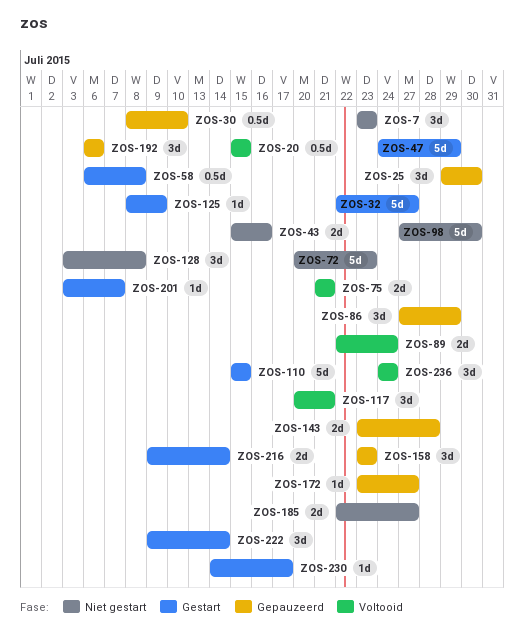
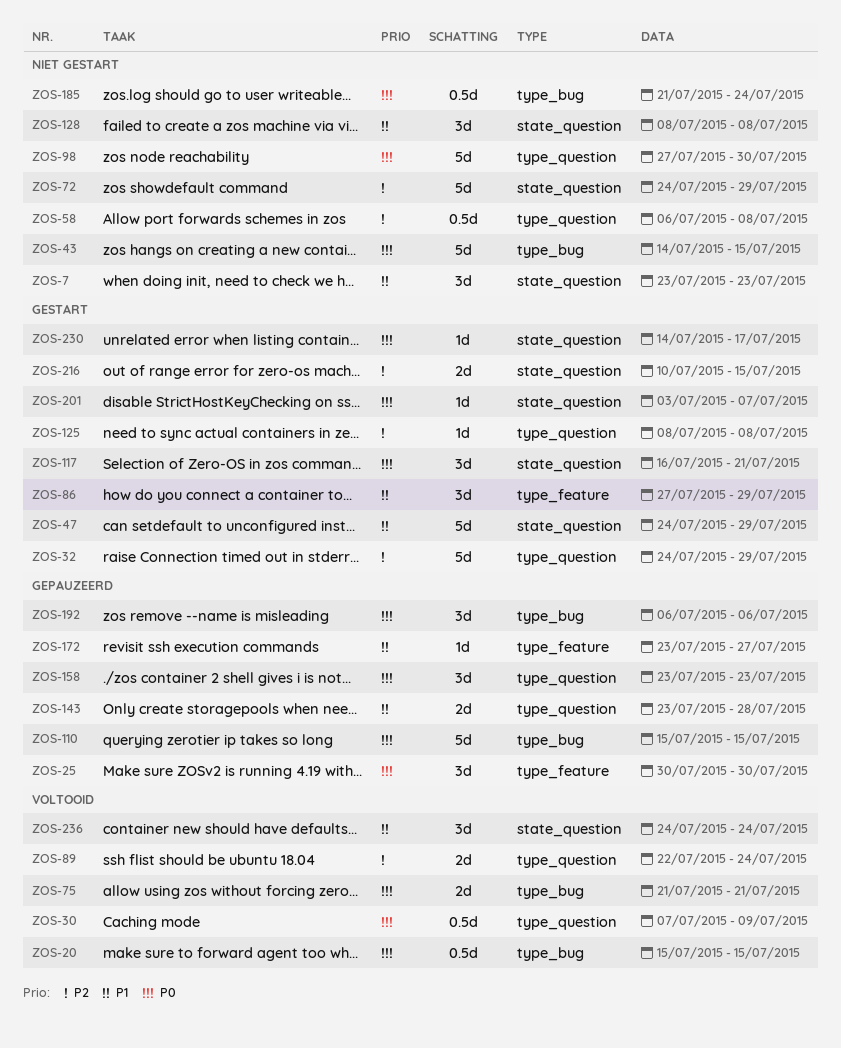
ZOS-25, start: Jul 29 -> Jul 30
ZOS-30, status: Gepauzeerd -> Voltooid
ZOS-30, start: Jul 8 -> Jul 7
ZOS-30, due: Jul 10 -> Jul 9
ZOS-32, start: Jul 22 -> Jul 24
ZOS-32, due: Jul 27 -> Jul 29
ZOS-43, estimate: 2d -> 5d
ZOS-43, start: Jul 15 -> Jul 14
ZOS-43, due: Jul 16 -> Jul 15
ZOS-58, status: Gestart -> Niet gestart
ZOS-72, start: Jul 20 -> Jul 24
ZOS-72, due: Jul 23 -> Jul 29
ZOS-86, status: Gepauzeerd -> Gestart
ZOS-110, status: Gestart -> Gepauzeerd
ZOS-117, status: Voltooid -> Gestart
ZOS-117, start: Jul 20 -> Jul 16
ZOS-125, due: Jul 9 -> Jul 8
ZOS-128, start: Jul 3 -> Jul 8
ZOS-185, estimate: 2d -> 0.5d
ZOS-185, start: Jul 22 -> Jul 21
ZOS-185, due: Jul 27 -> Jul 24
ZOS-216, start: Jul 9 -> Jul 10
ZOS-216, due: Jul 14 -> Jul 15
ZOS-222: present -> none

